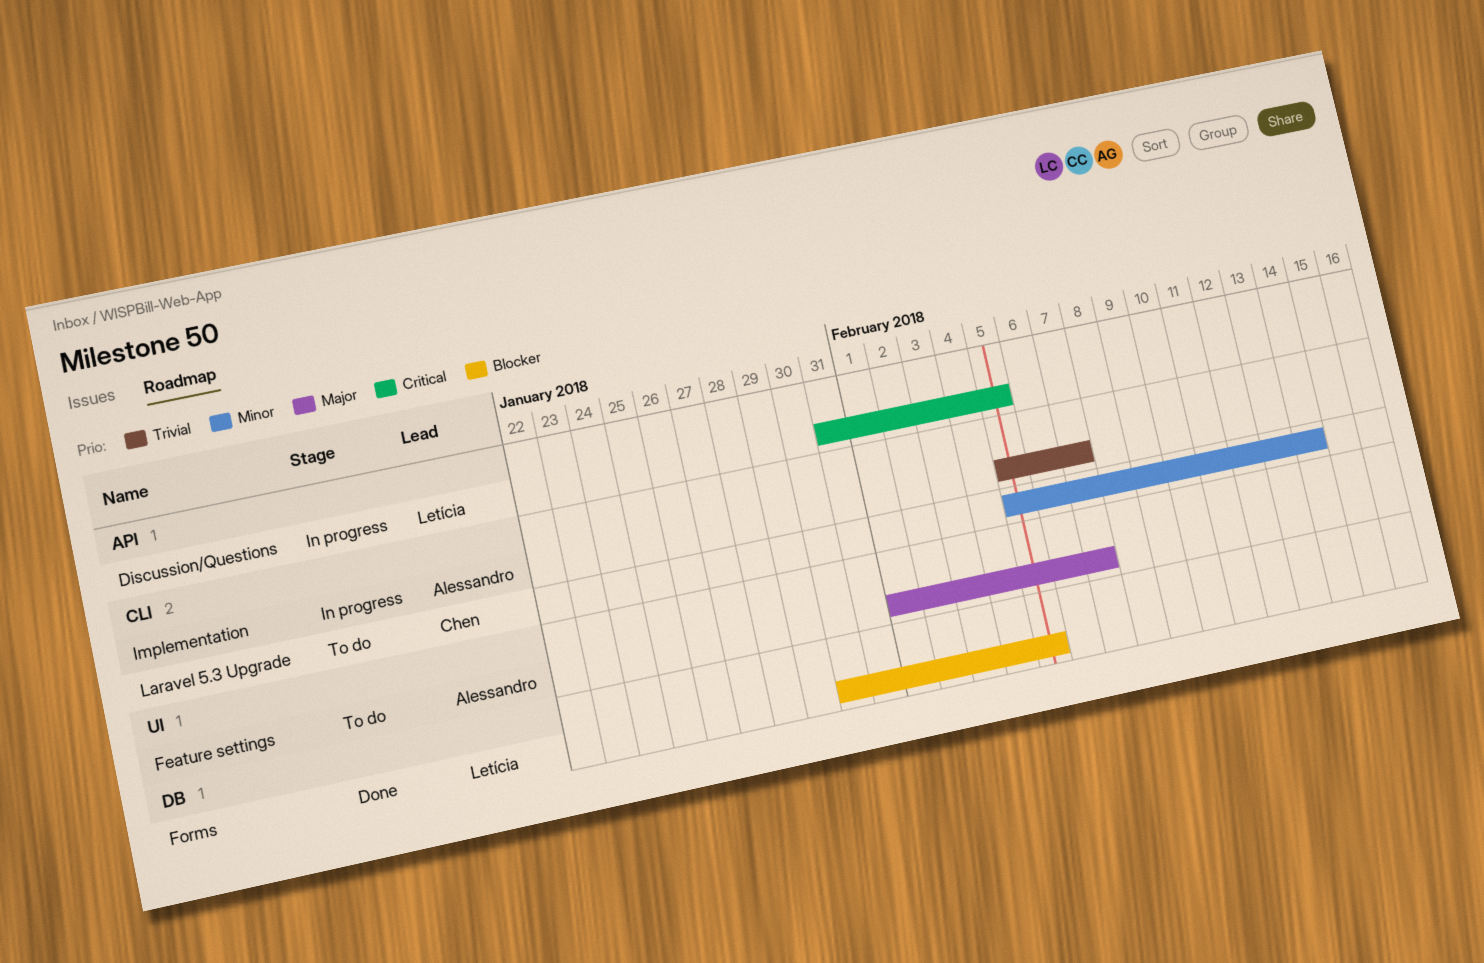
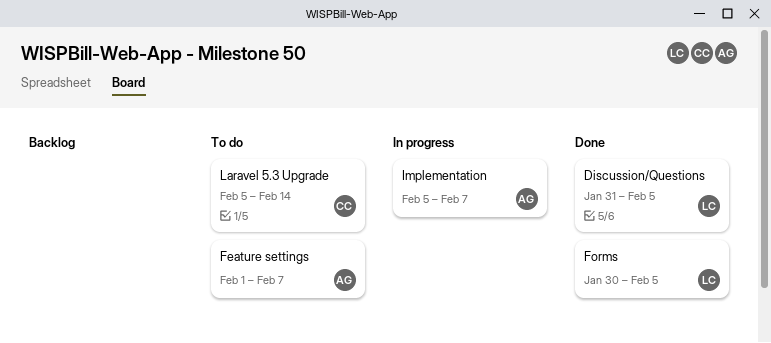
Discussion/Questions, status: In progress -> Done

